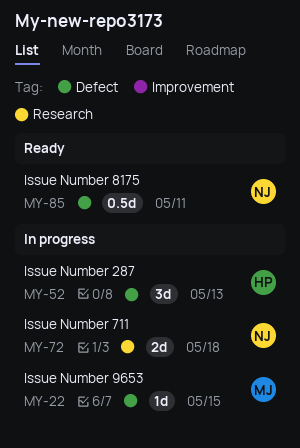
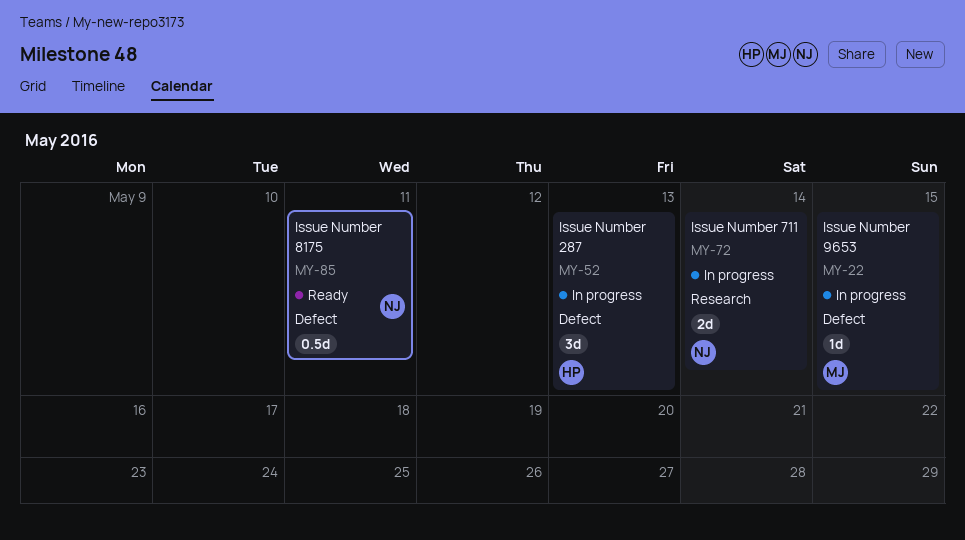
MY-72, due: May 18 -> May 14

